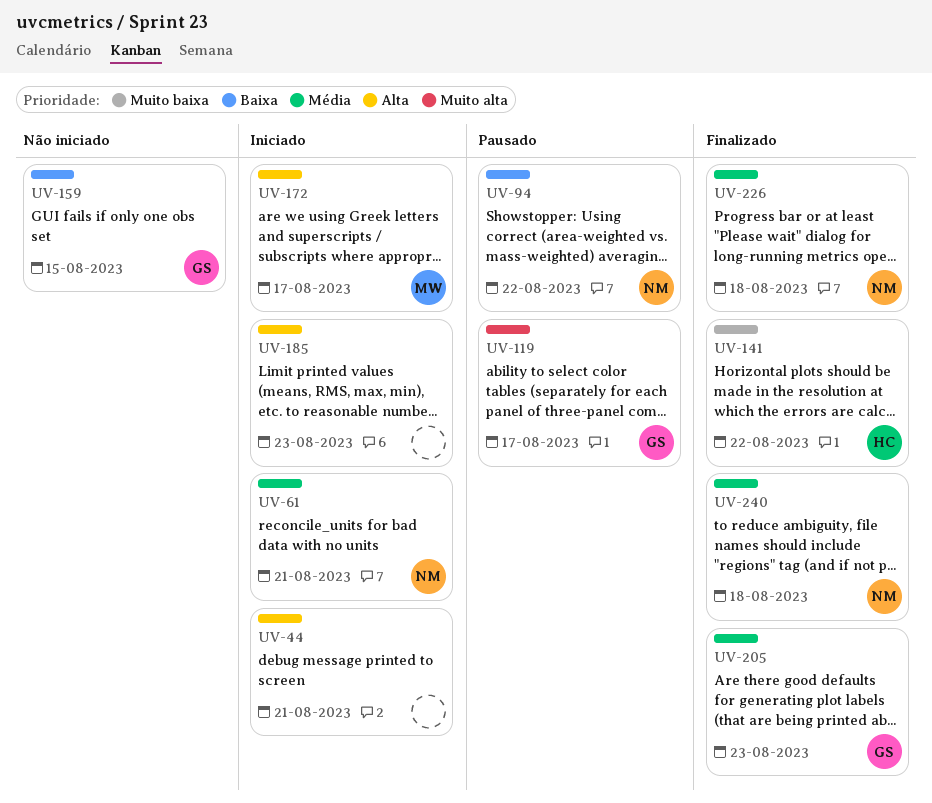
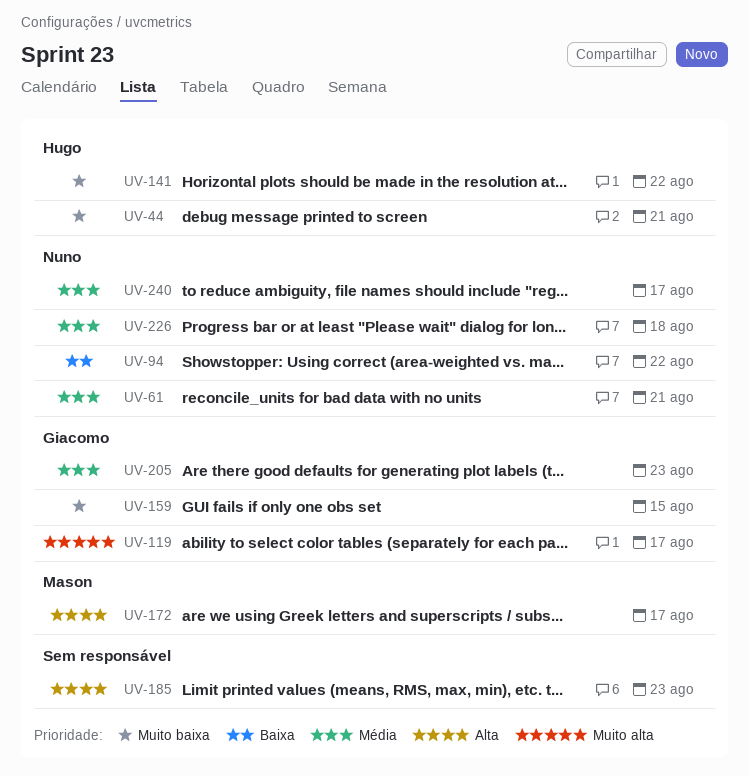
UV-44, owner: none -> Hugo
UV-44, priority: Alta -> Muito baixa
UV-159, priority: Baixa -> Muito baixa
UV-240, due: Aug 18 -> Aug 17

